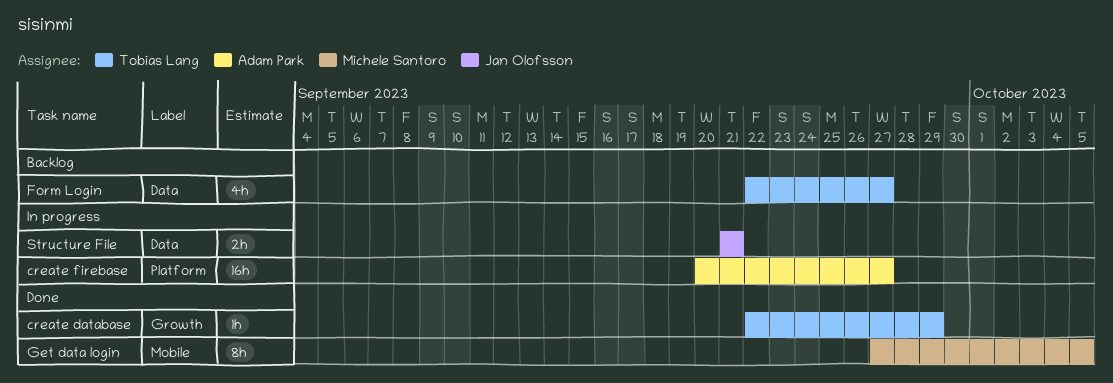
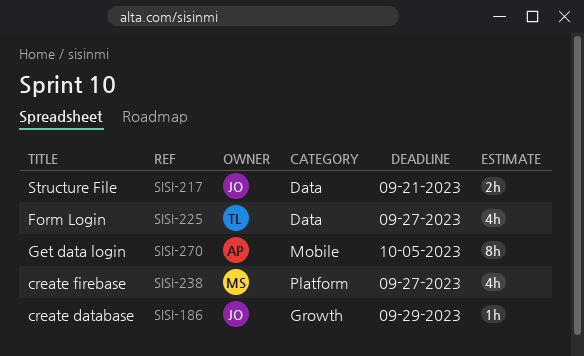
create database, owner: Tobias Lang -> Jan Olofsson
create firebase, owner: Adam Park -> Michele Santoro
create firebase, estimate: 16h -> 4h
Get data login, owner: Michele Santoro -> Adam Park

